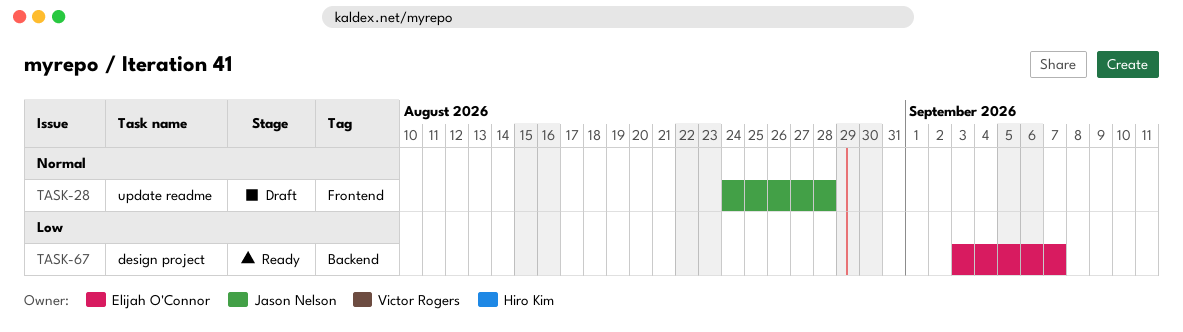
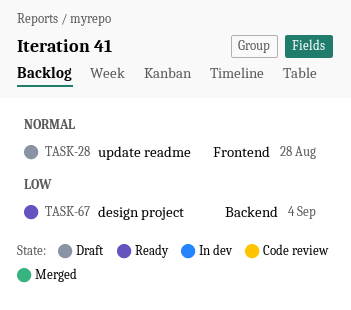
TASK-67, due: Sep 7 -> Sep 4

